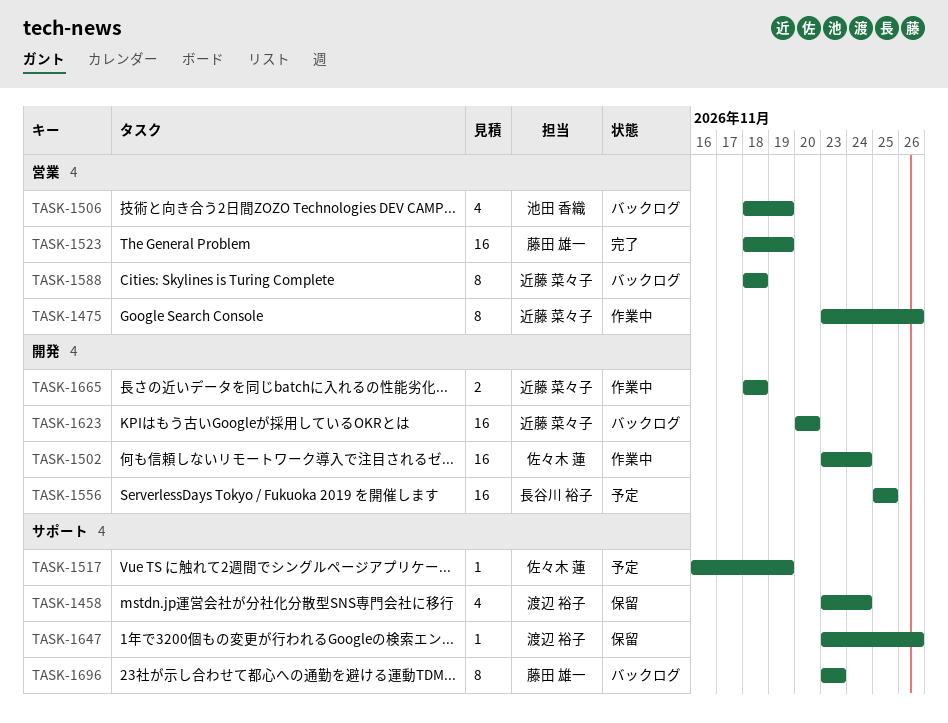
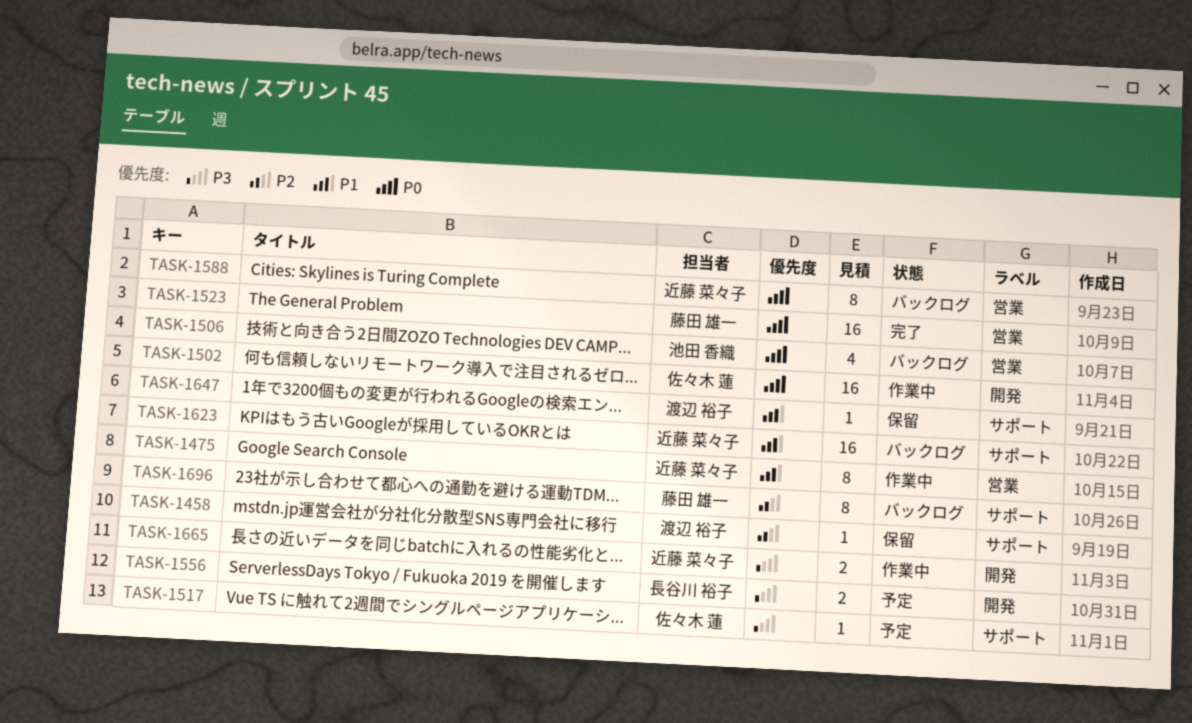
TASK-1458, estimate: 4 -> 1
TASK-1556, estimate: 16 -> 2
TASK-1623, label: 開発 -> サポート

